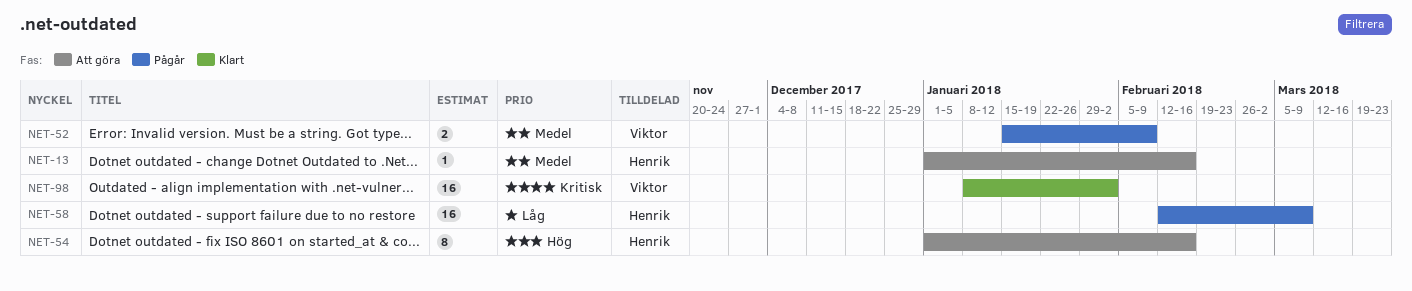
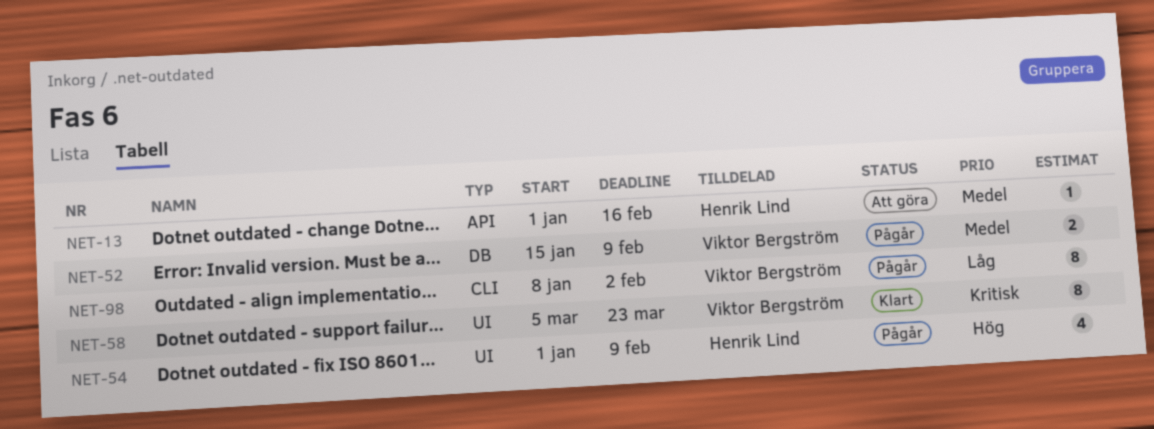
NET-54, status: Att göra -> Pågår
NET-54, estimate: 8 -> 4
NET-54, due: Feb 16 -> Feb 9
NET-58, status: Pågår -> Klart
NET-58, owner: Henrik Lind -> Viktor Bergström
NET-58, priority: Låg -> Kritisk
NET-58, estimate: 16 -> 8
NET-58, start: Feb 12 -> Mar 5
NET-58, due: Mar 9 -> Mar 23
NET-98, status: Klart -> Pågår
NET-98, priority: Kritisk -> Låg
NET-98, estimate: 16 -> 8

